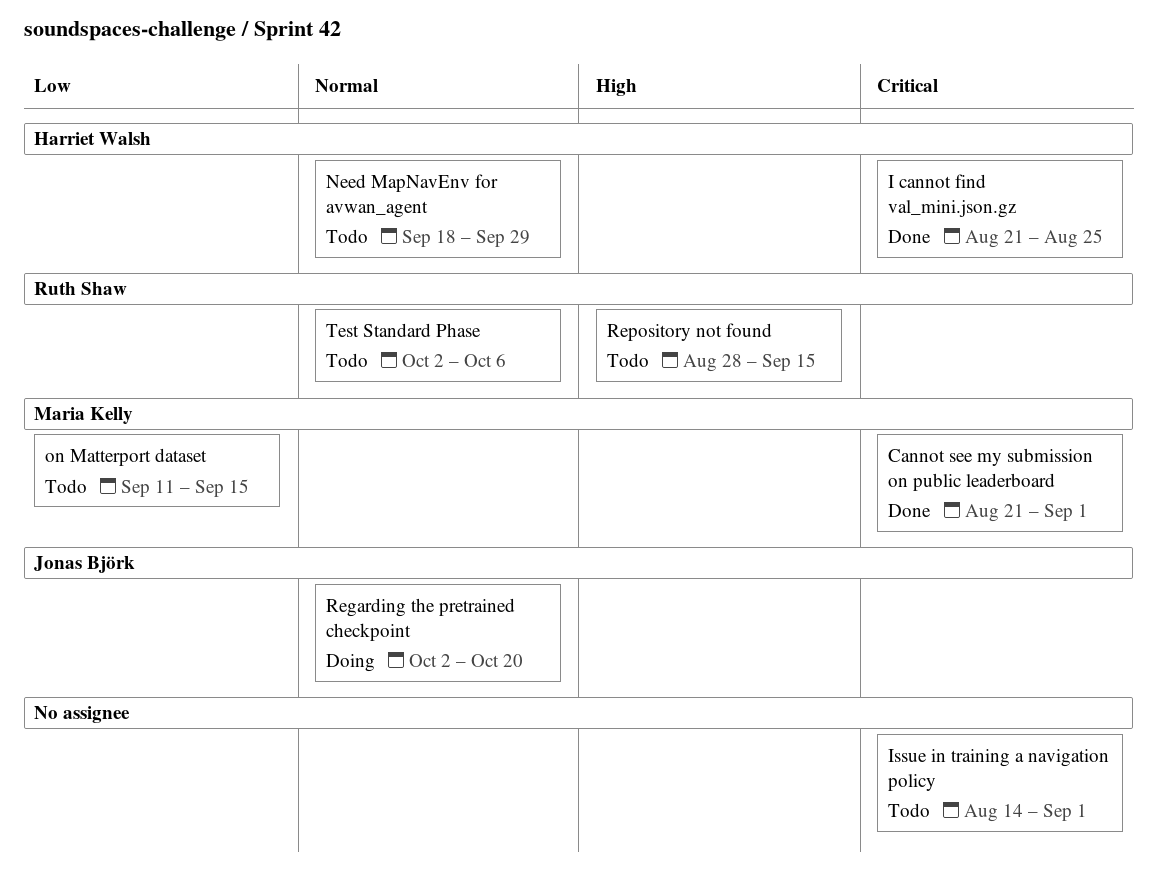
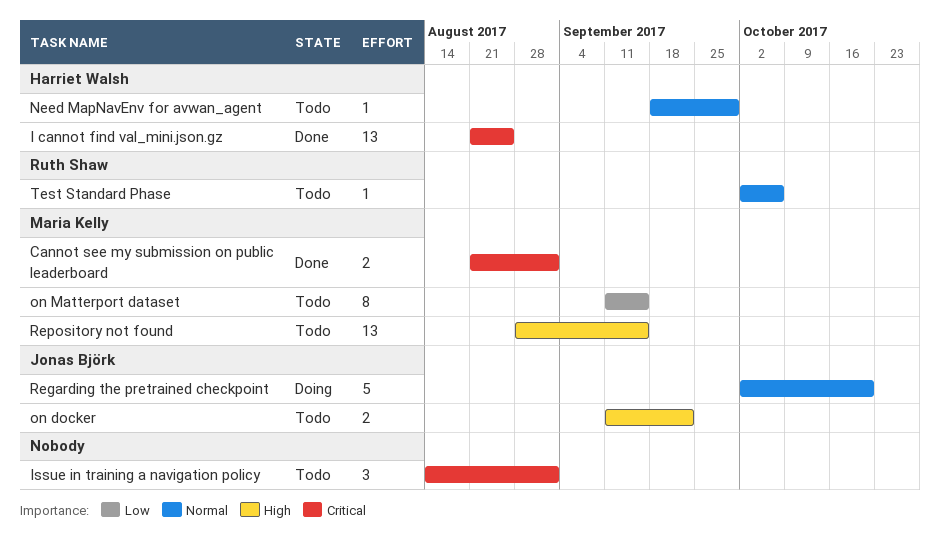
on docker: none -> present
Repository not found, owner: Ruth Shaw -> Maria Kelly

